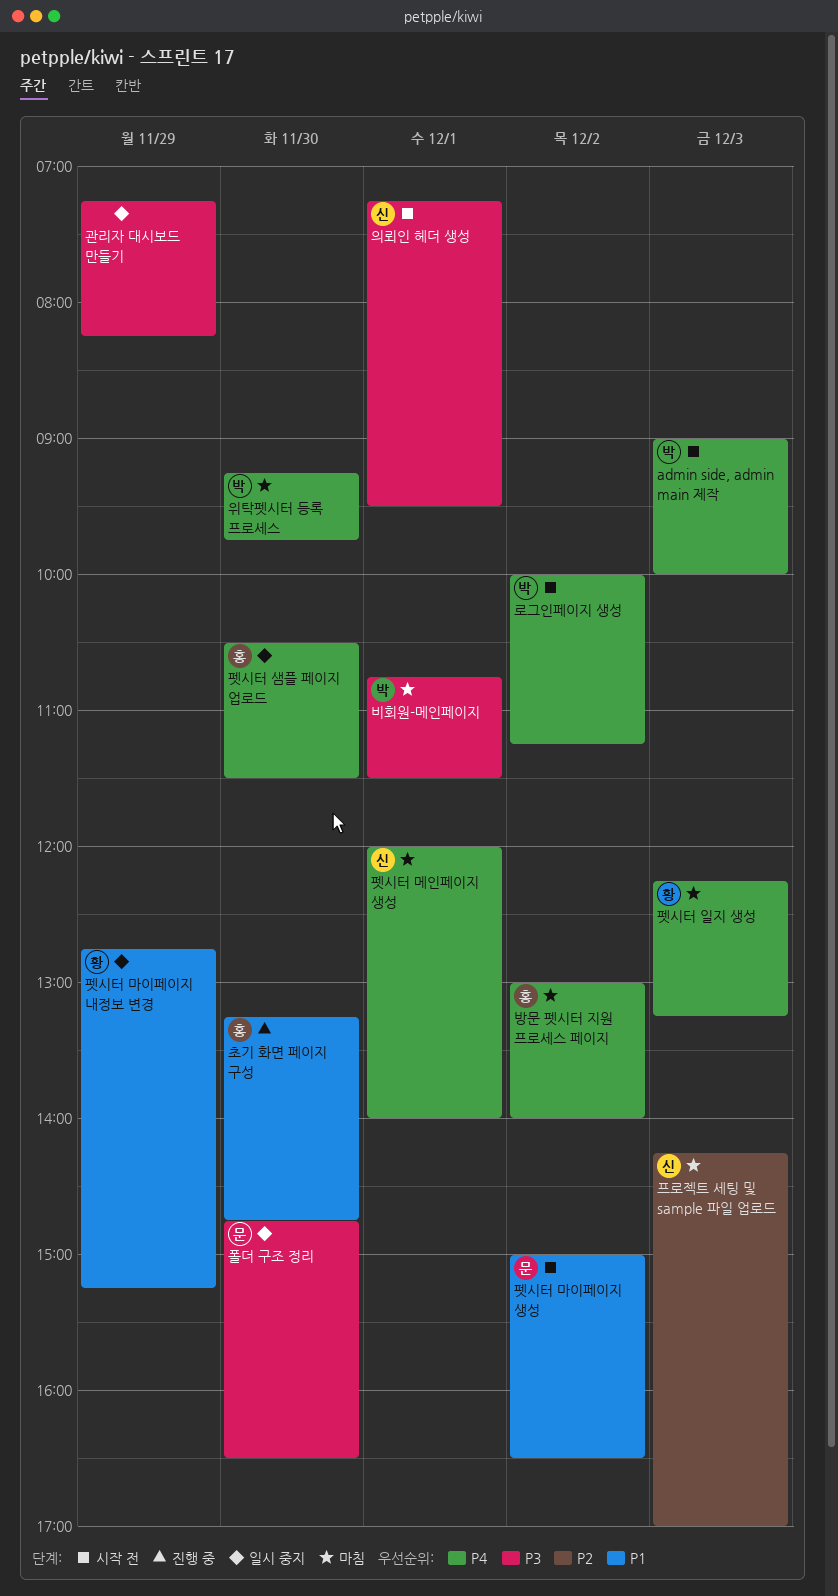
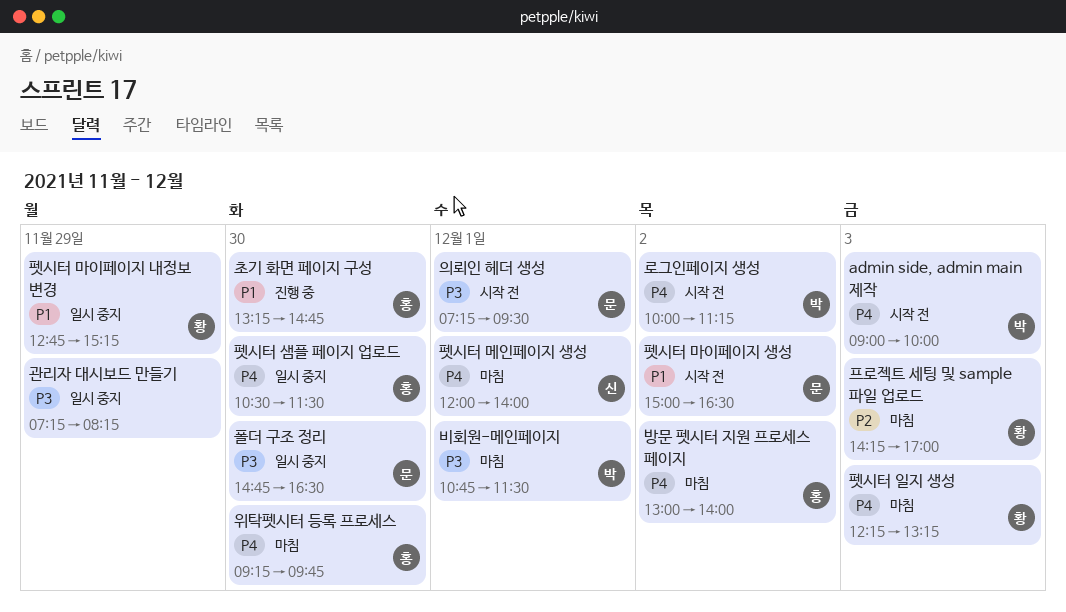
위탁펫시터 등록 프로세스, owner: 박 -> 홍
의뢰인 헤더 생성, owner: 신 -> 문
프로젝트 세팅 및 sample 파일 업로드, owner: 신 -> 황

